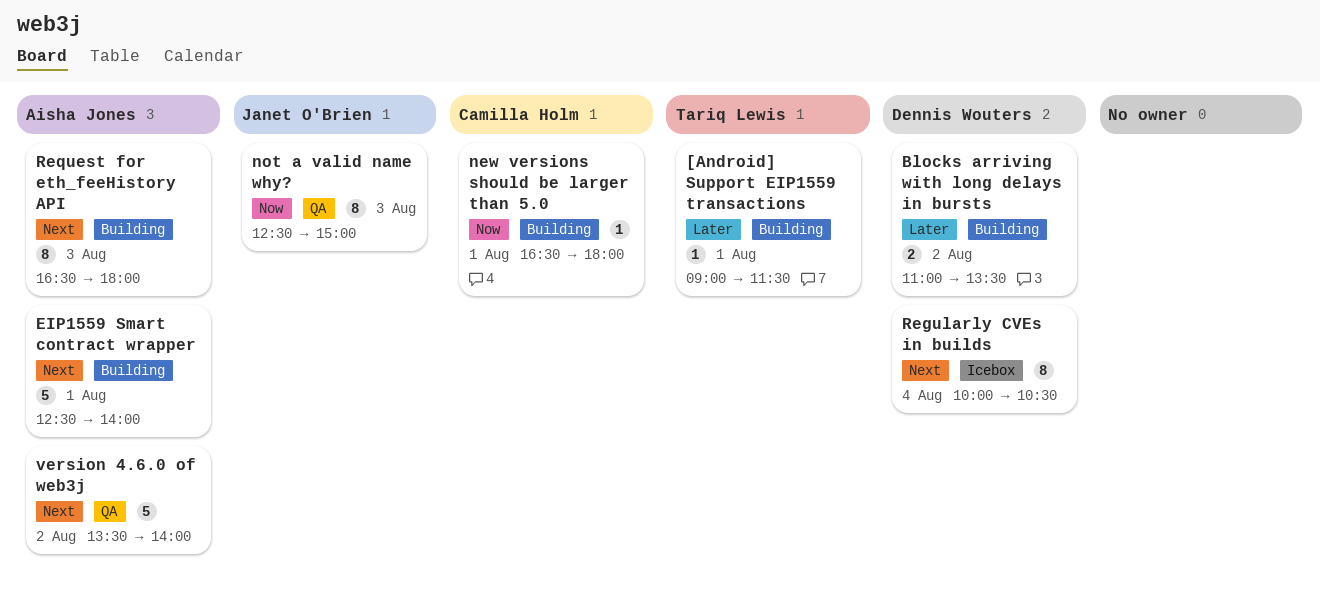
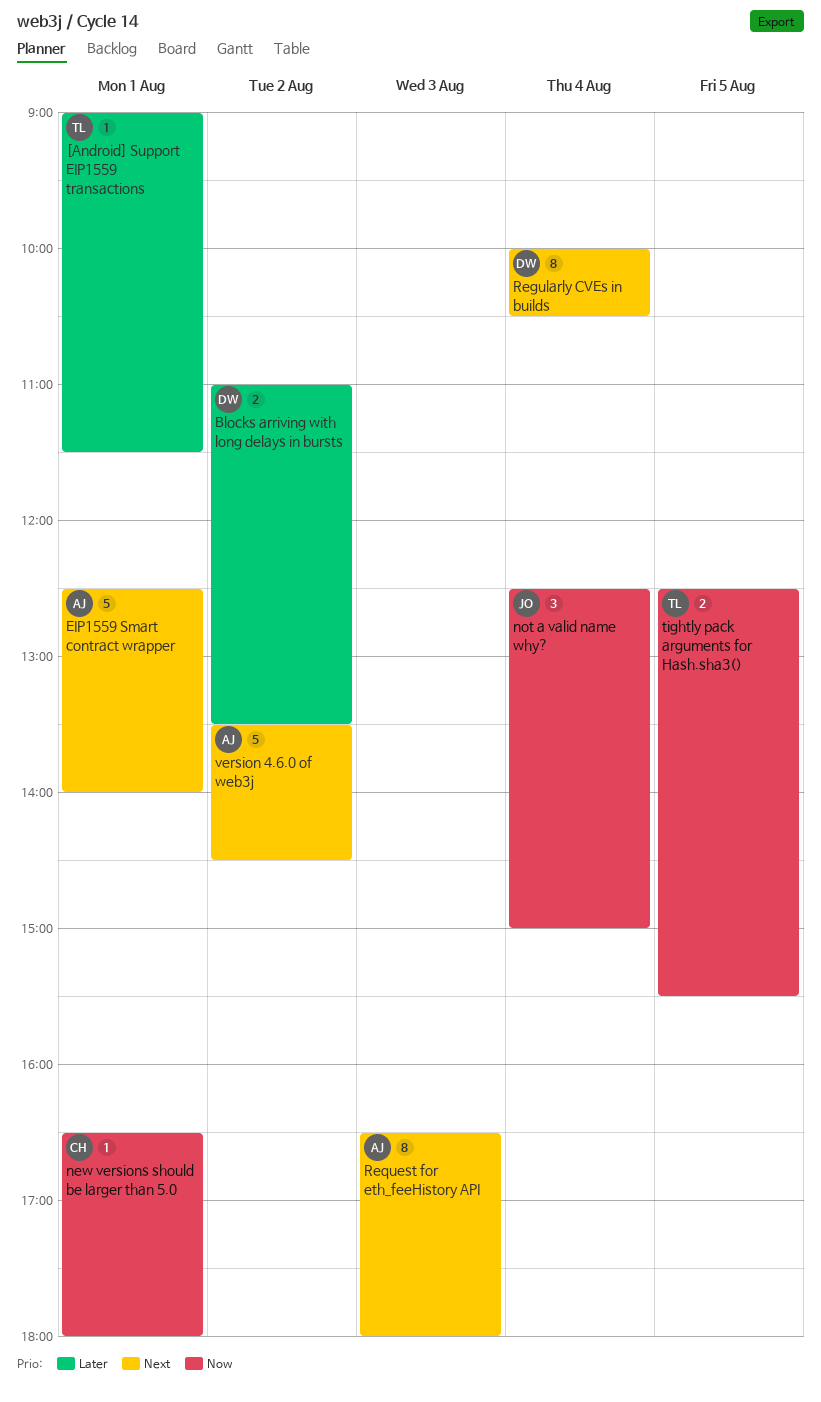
not a valid name why?, estimate: 8 -> 3
not a valid name why?, day: Aug 3 -> Aug 4
tightly pack arguments for Hash.sha3(): none -> present
version 4.6.0 of web3j, ends: 14:00 -> 14:30

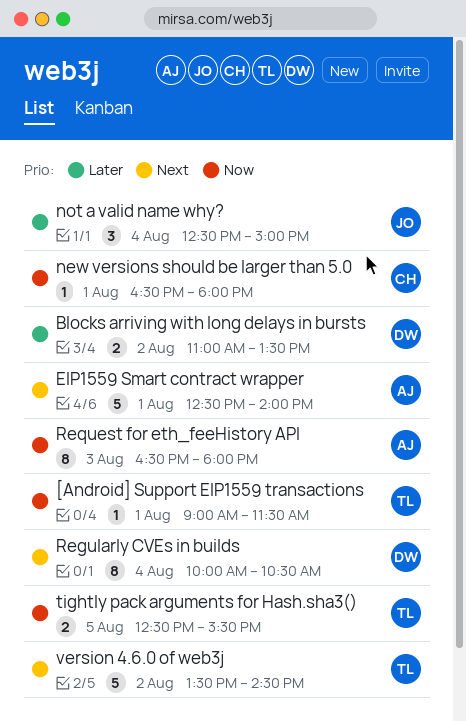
[Android] Support EIP1559 transactions, priority: Later -> Now
not a valid name why?, priority: Now -> Later
Request for eth_feeHistory API, priority: Next -> Now
version 4.6.0 of web3j, owner: AJ -> TL

